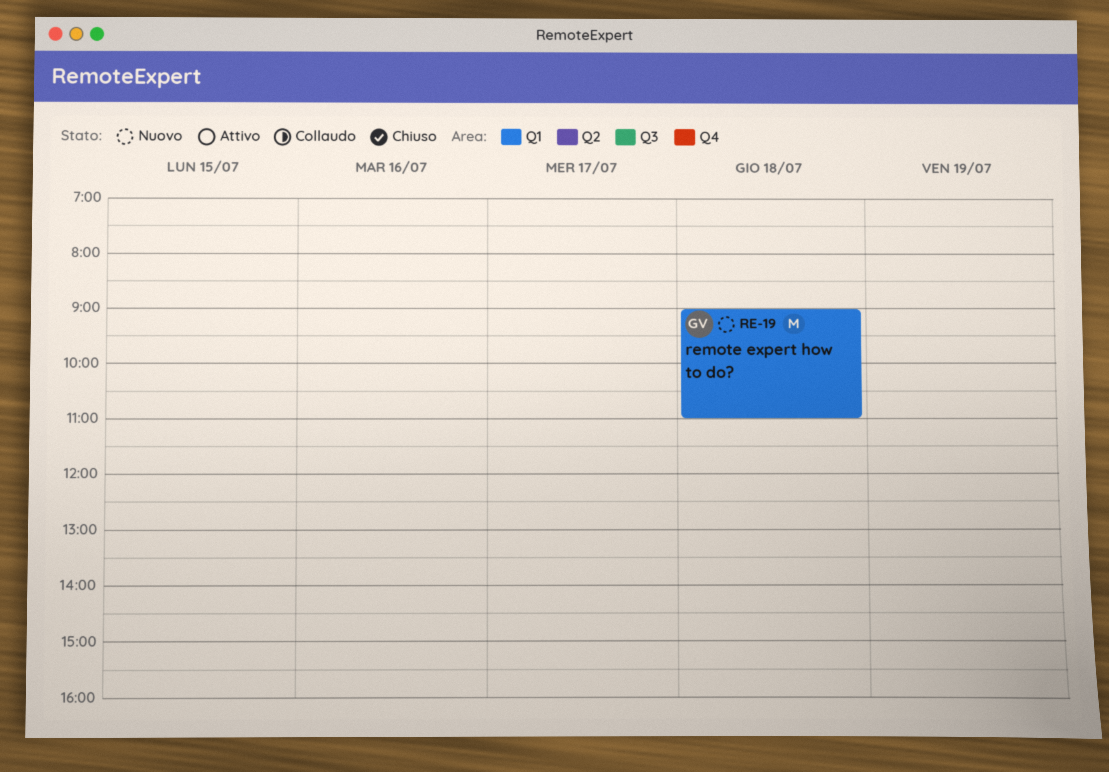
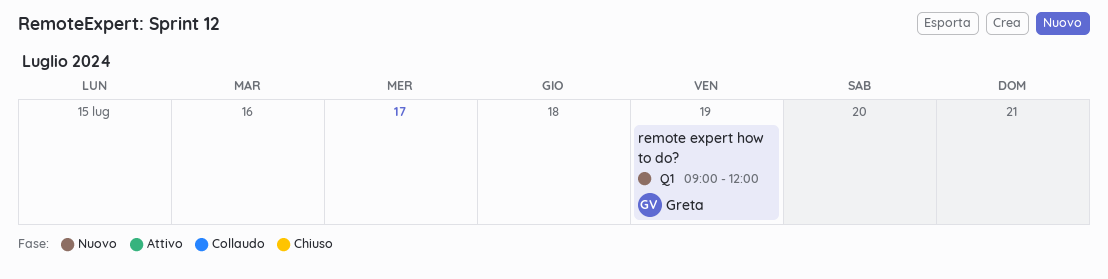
remote expert how to do?, day: Jul 18 -> Jul 19
remote expert how to do?, ends: 11:00 -> 12:00

